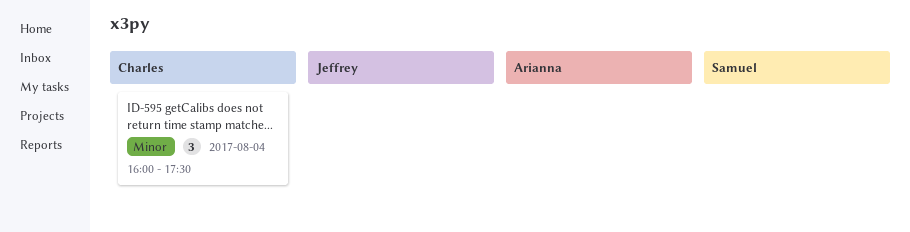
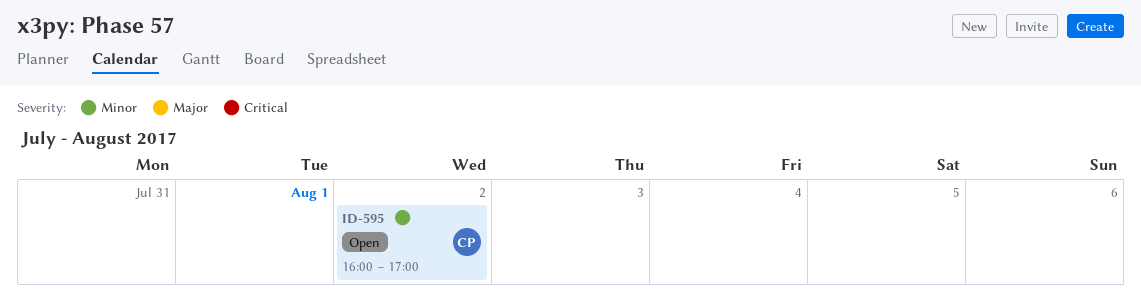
ID-595, day: Aug 4 -> Aug 2
ID-595, ends: 17:30 -> 17:00

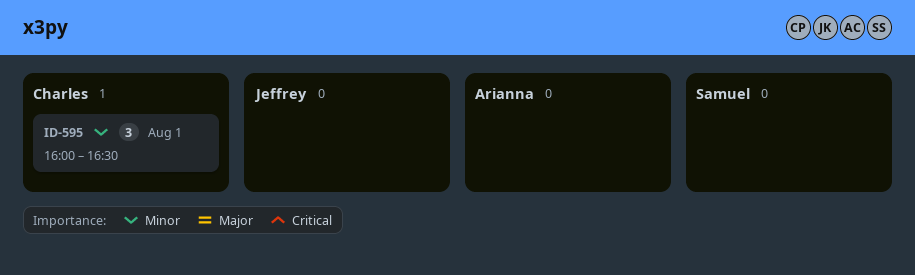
ID-595, day: Aug 2 -> Aug 1
ID-595, ends: 17:00 -> 16:30

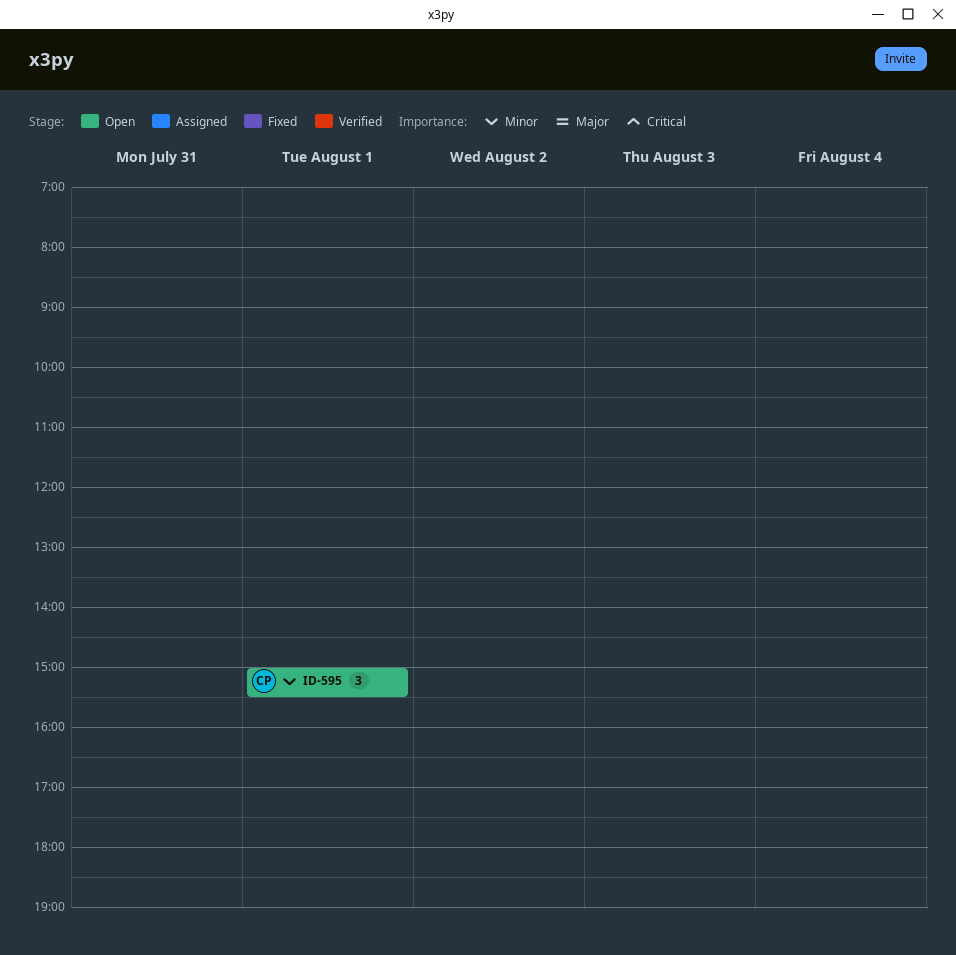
ID-595, begins: 16:00 -> 15:00
ID-595, ends: 16:30 -> 15:30

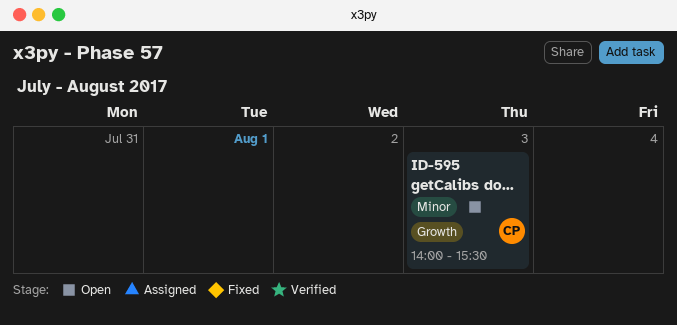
ID-595, day: Aug 1 -> Aug 3
ID-595, begins: 15:00 -> 14:00

